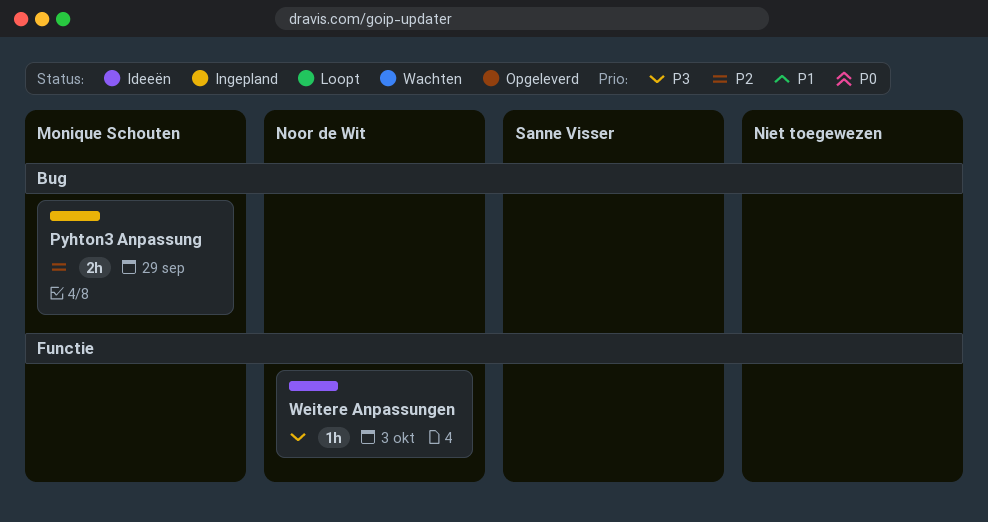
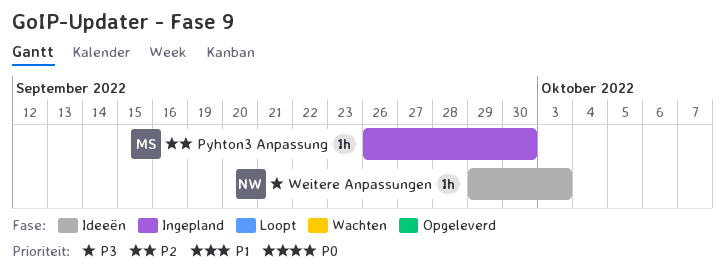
Pyhton3 Anpassung, estimate: 2h -> 1h
Pyhton3 Anpassung, due: Sep 29 -> Sep 30

